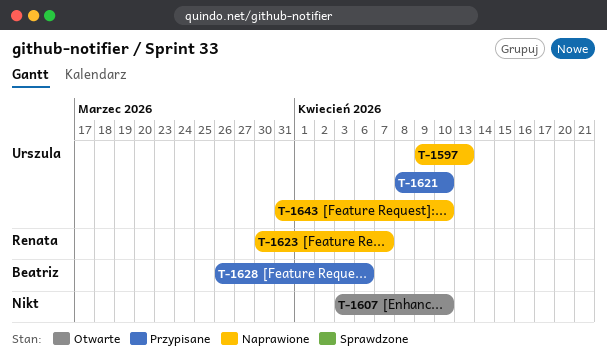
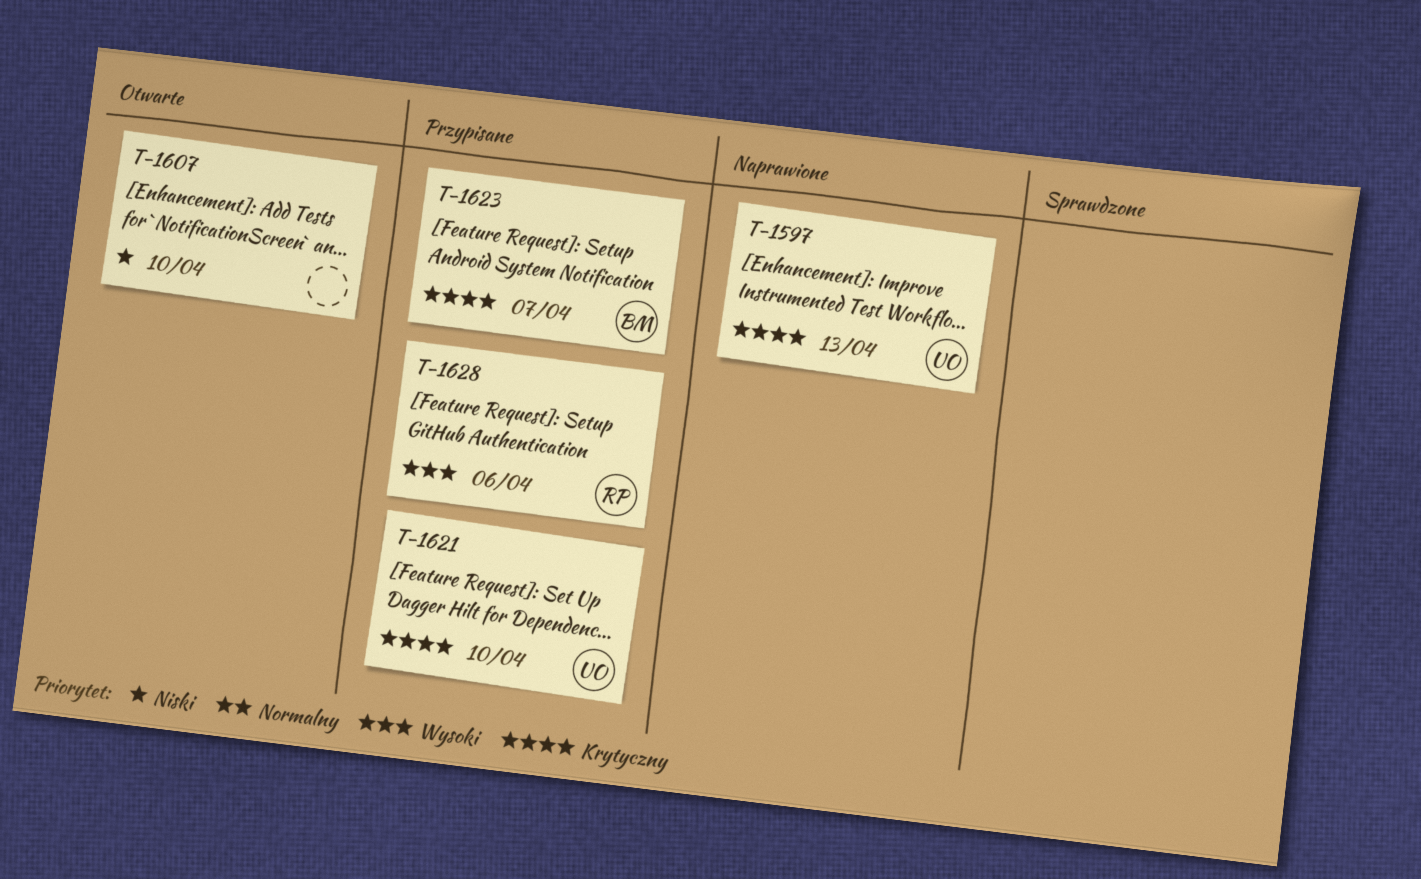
T-1623, status: Naprawione -> Przypisane
T-1623, owner: Renata -> Beatriz
T-1628, owner: Beatriz -> Renata
T-1643: present -> none

